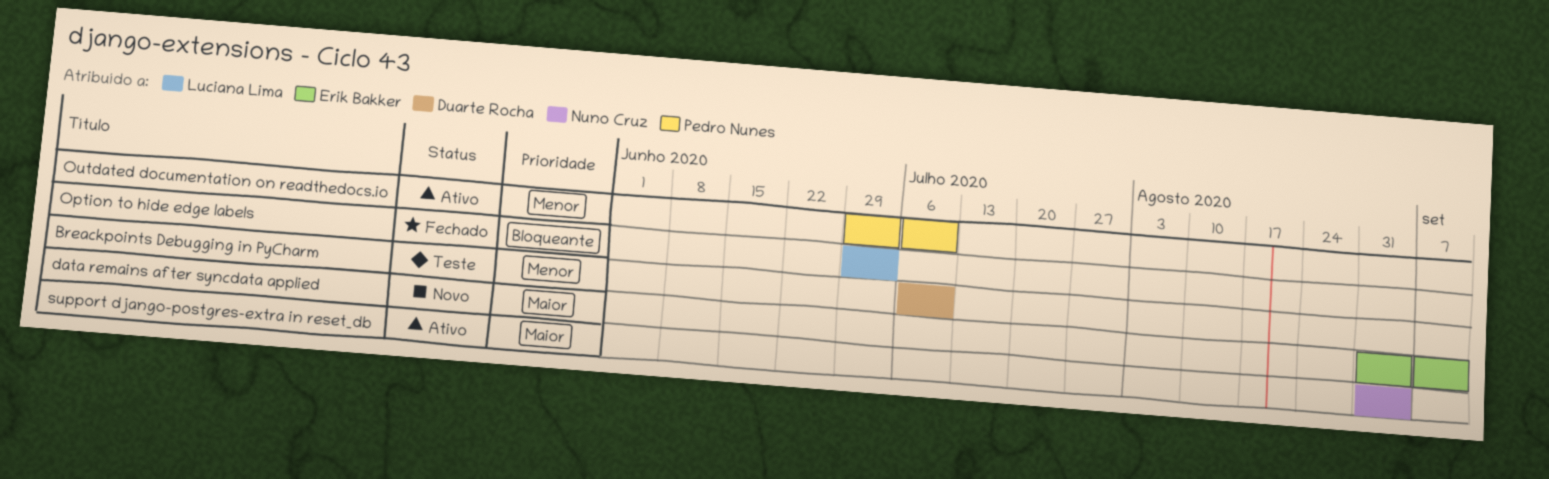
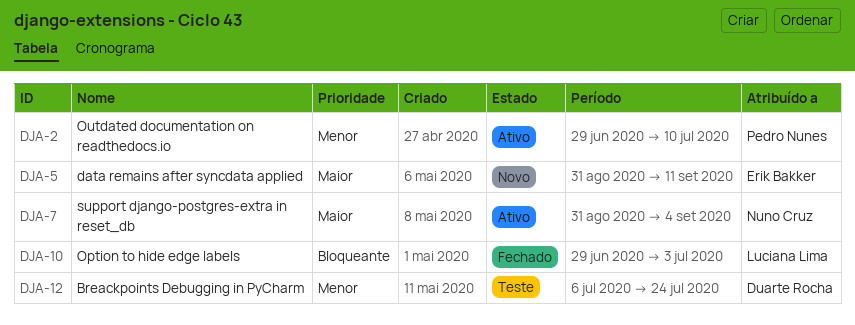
Breackpoints Debugging in PyCharm, due: Jul 10 -> Jul 24

